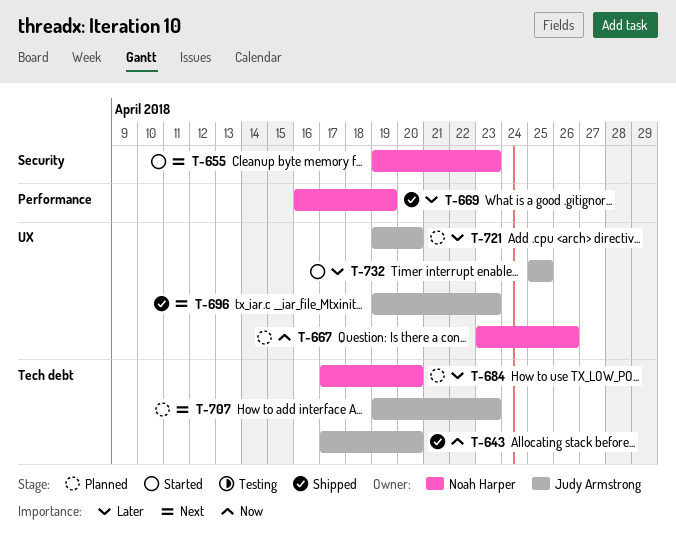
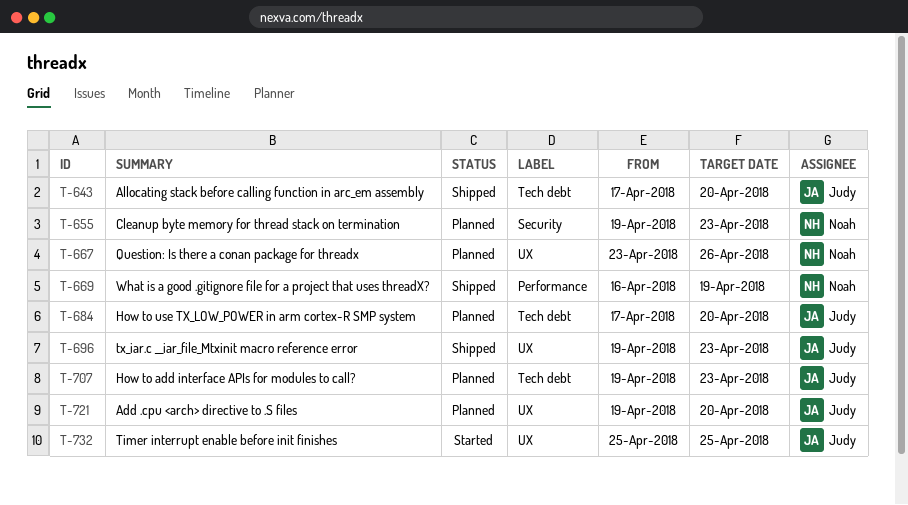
T-655, status: Started -> Planned
T-684, owner: Noah Harper -> Judy Armstrong

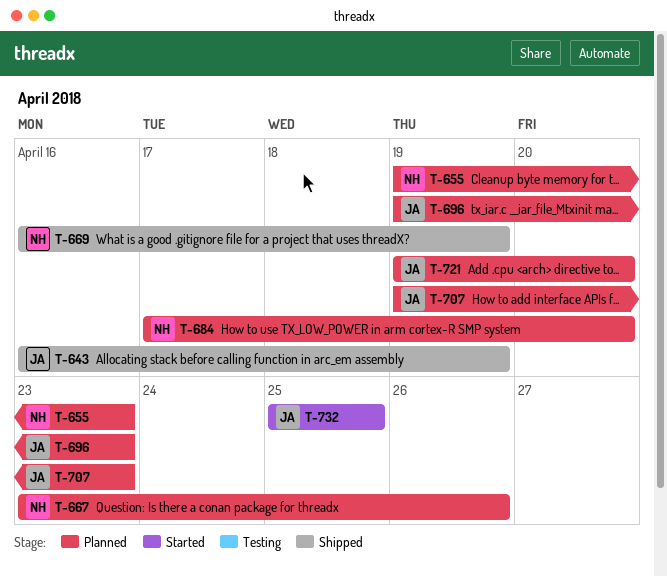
T-643, start: Apr 17 -> Apr 16
T-643, due: Apr 20 -> Apr 19
T-684, owner: Judy -> Noah
T-696, status: Shipped -> Planned

